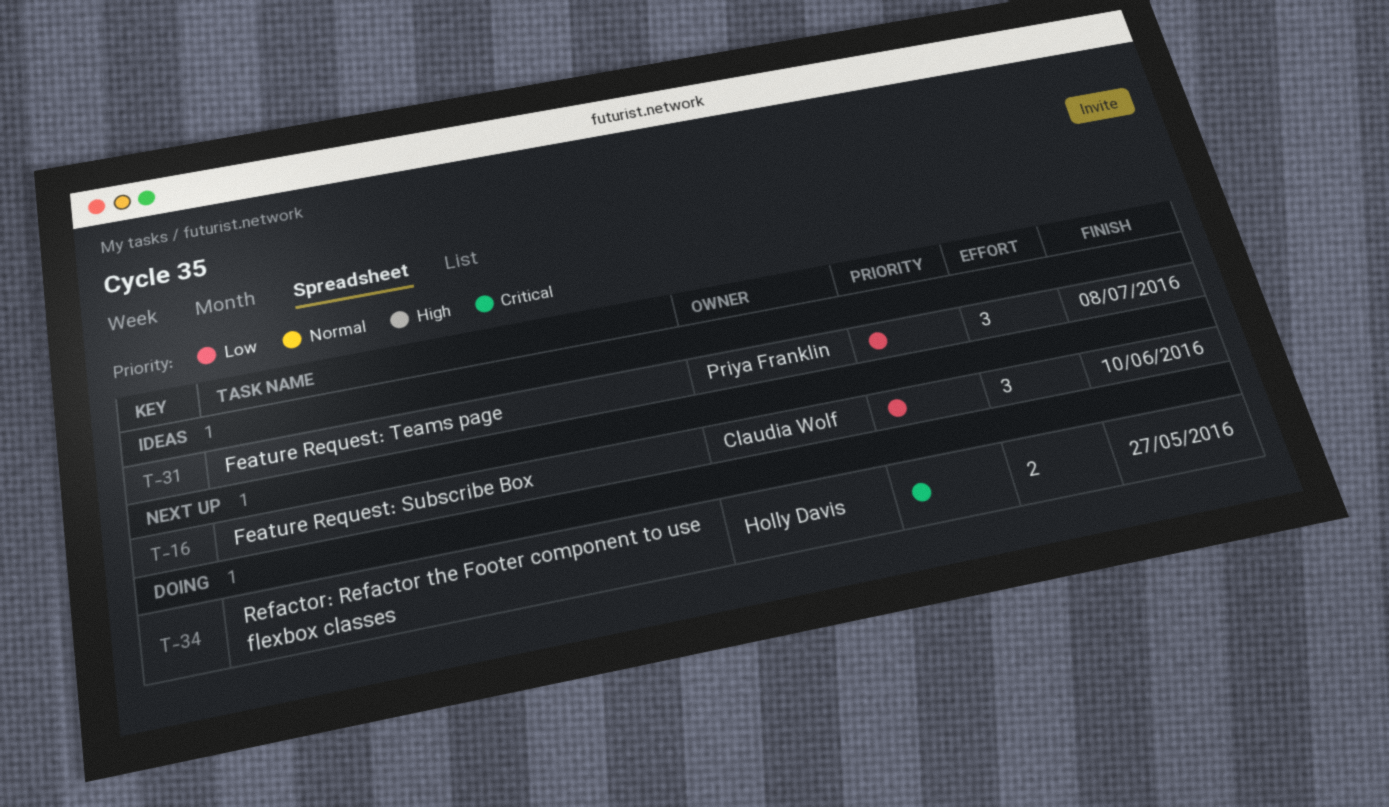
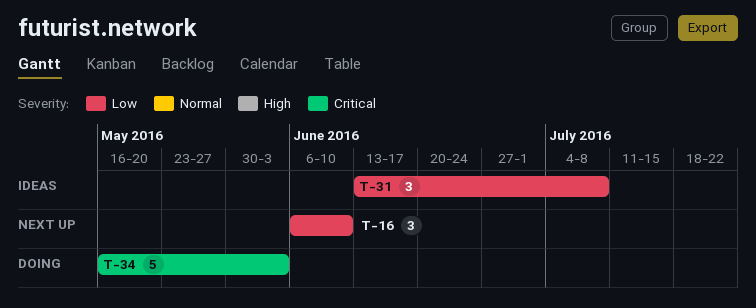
T-34, estimate: 2 -> 5
T-34, due: May 27 -> Jun 3

